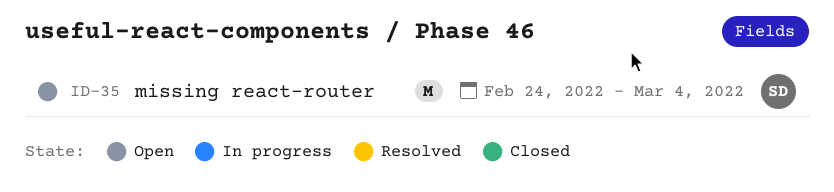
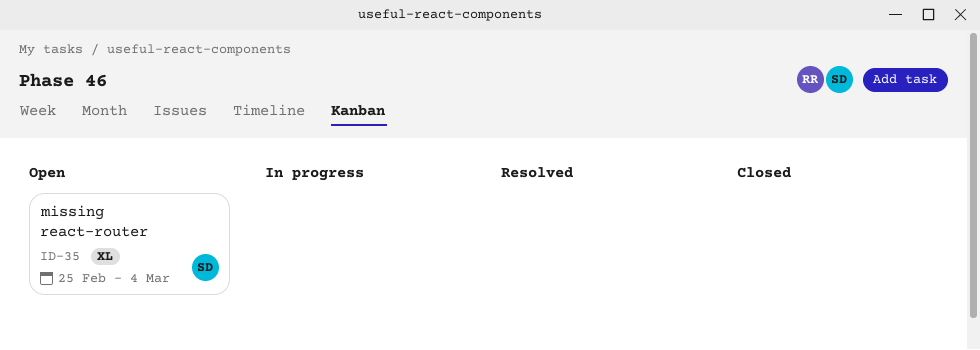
ID-35, estimate: M -> XL
ID-35, start: Feb 24 -> Feb 25

